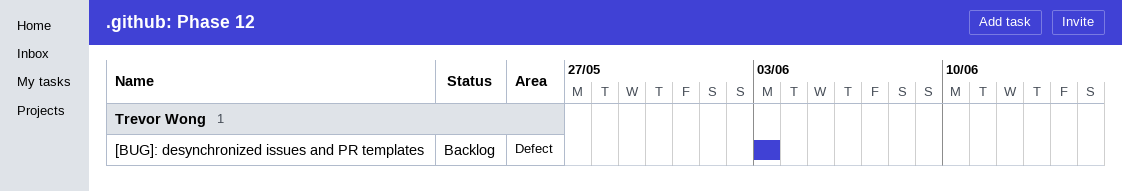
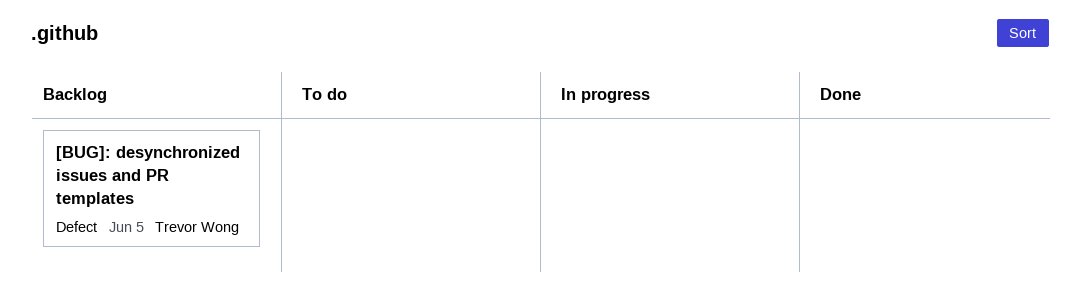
[BUG]: desynchronized issues and PR templates, due: Jun 3 -> Jun 5

